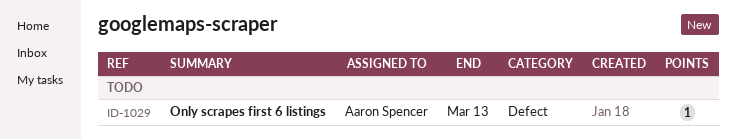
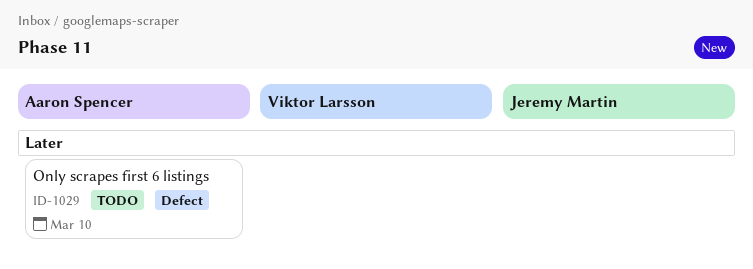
ID-1029, due: Mar 13 -> Mar 10

